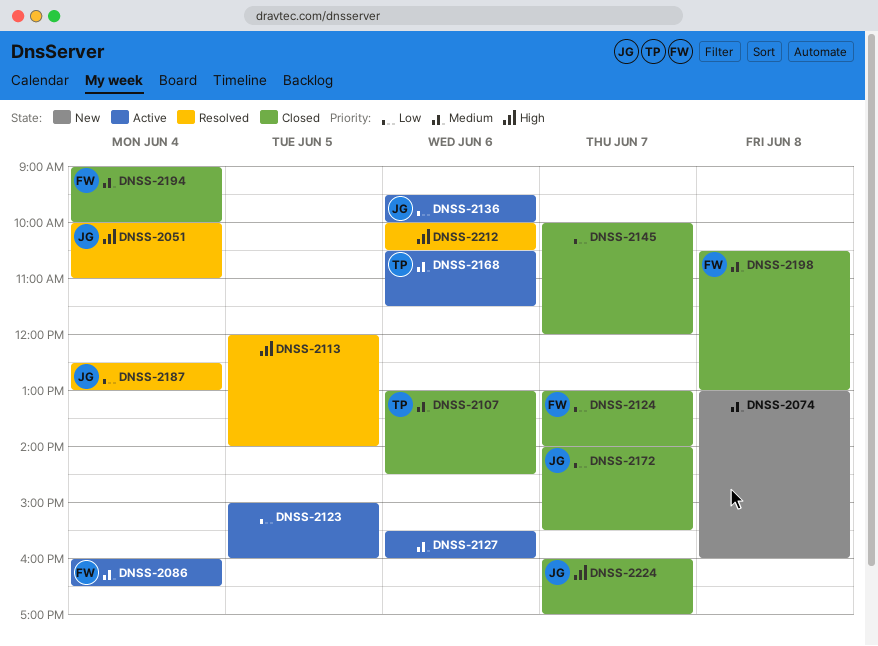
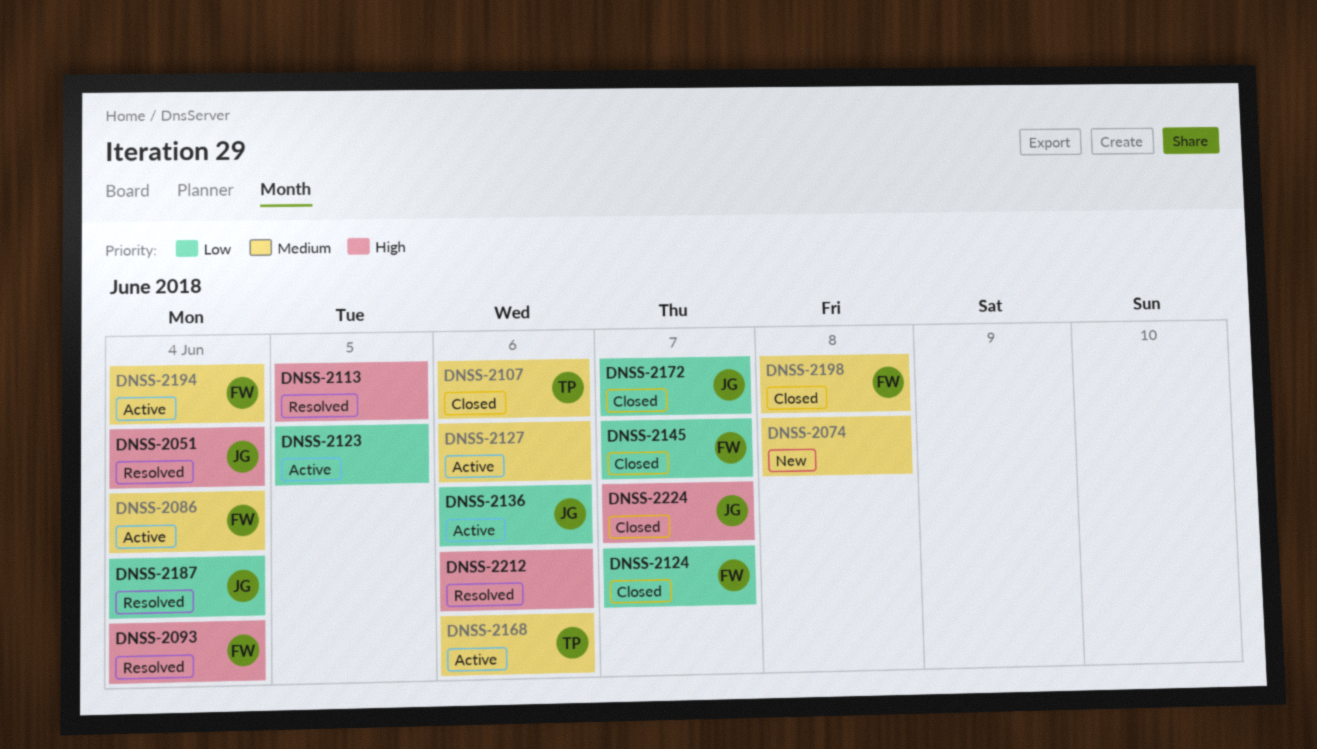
DNSS-2093: none -> present
DNSS-2145, owner: none -> FW
DNSS-2194, status: Closed -> Active

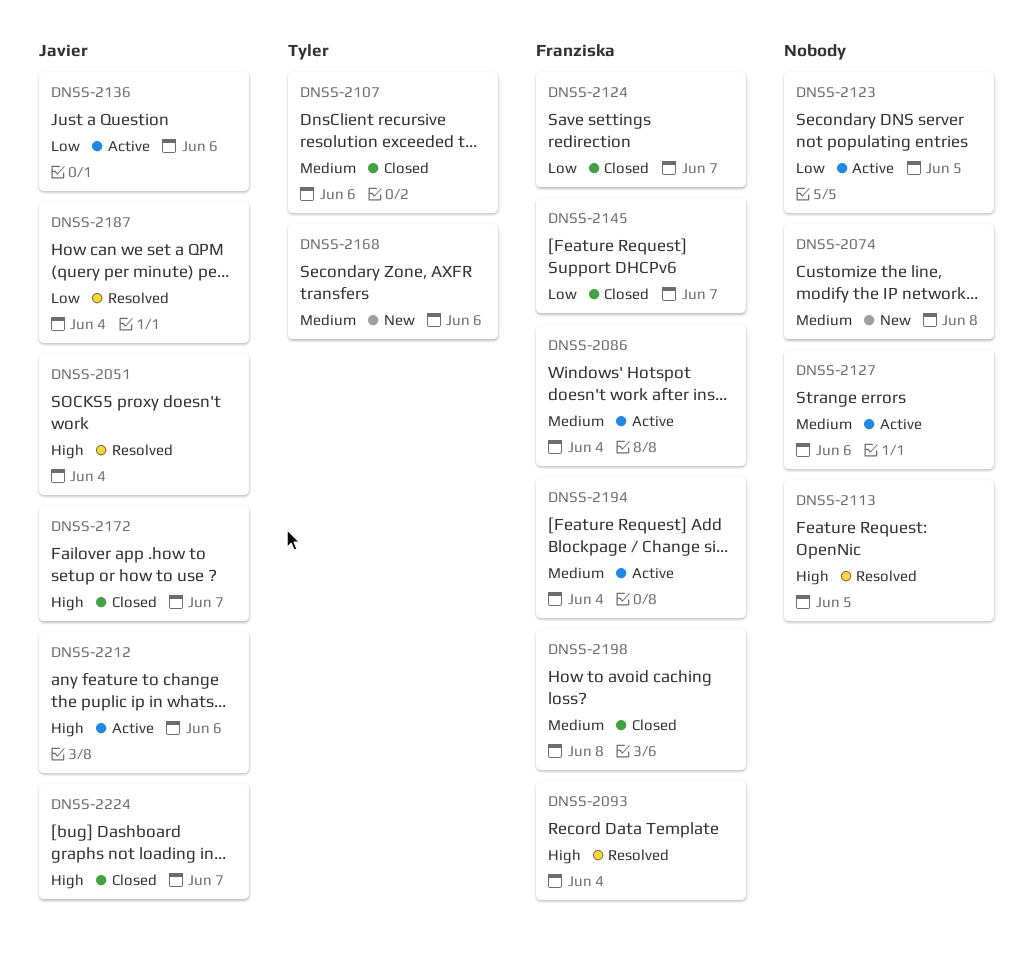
DNSS-2168, status: Active -> New
DNSS-2172, priority: Low -> High
DNSS-2212, status: Resolved -> Active
DNSS-2212, owner: none -> Javier

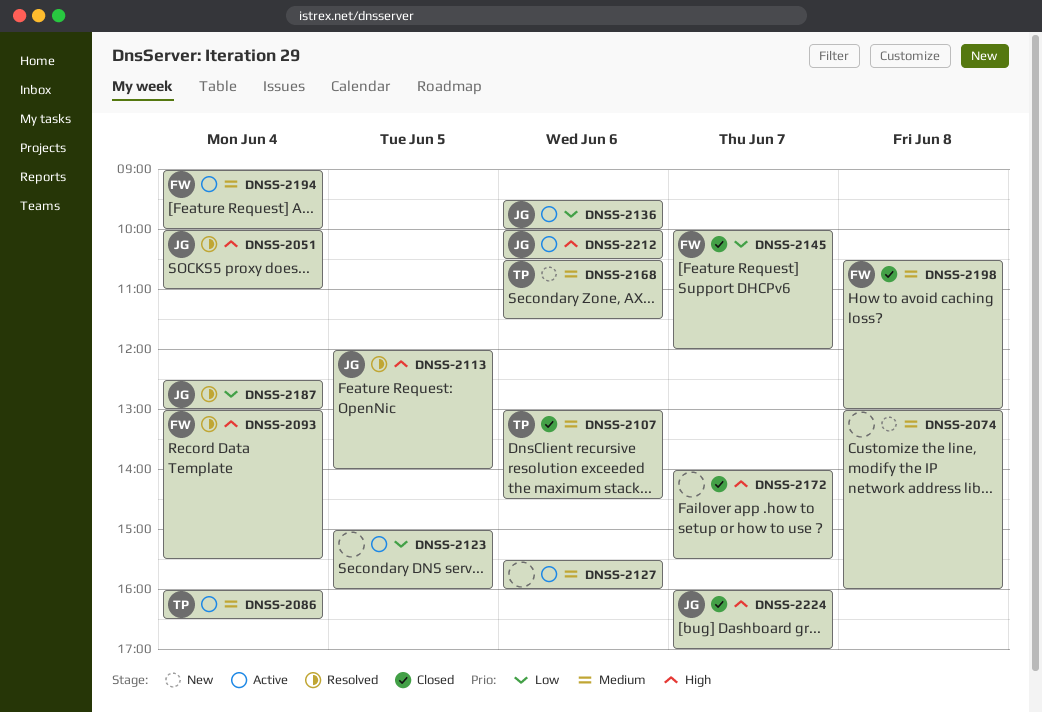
DNSS-2086, owner: Franziska -> Tyler
DNSS-2113, owner: none -> Javier
DNSS-2124: present -> none
DNSS-2172, owner: Javier -> none

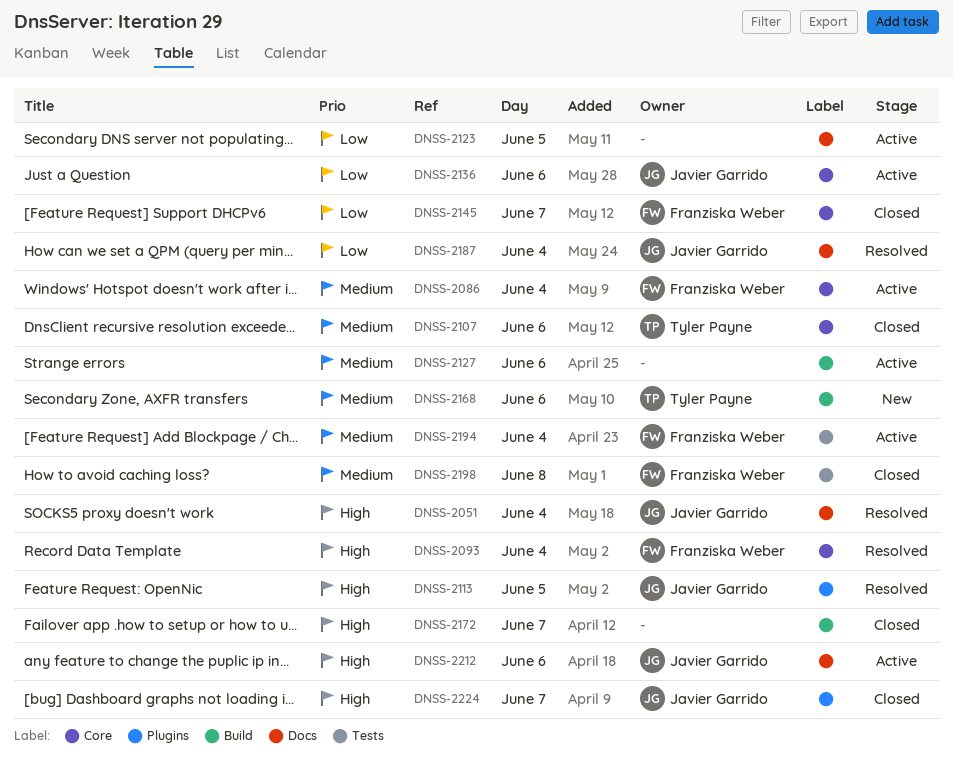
DNSS-2074: present -> none
DNSS-2086, owner: Tyler Payne -> Franziska Weber

